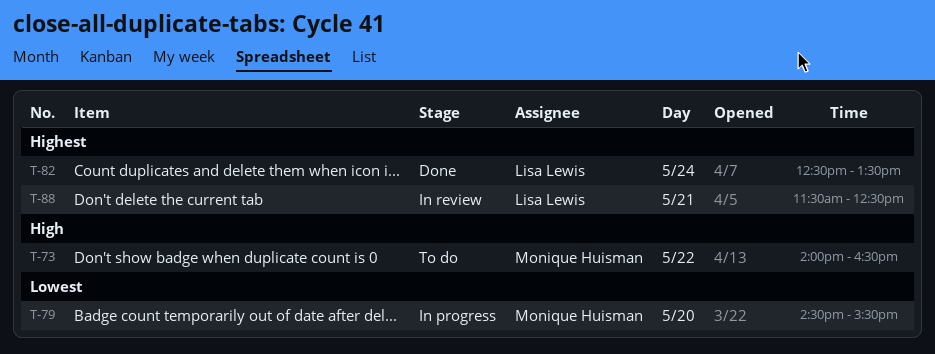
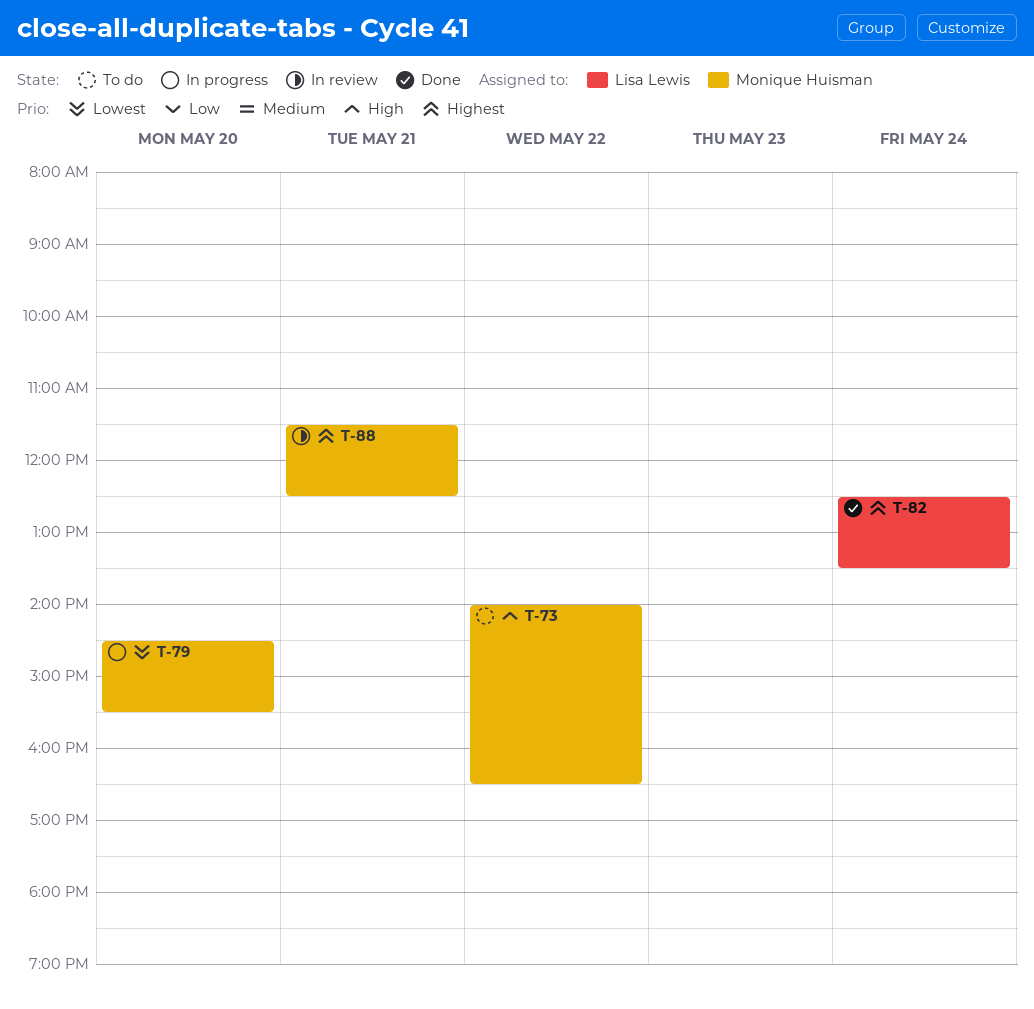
T-88, owner: Lisa Lewis -> Monique Huisman

